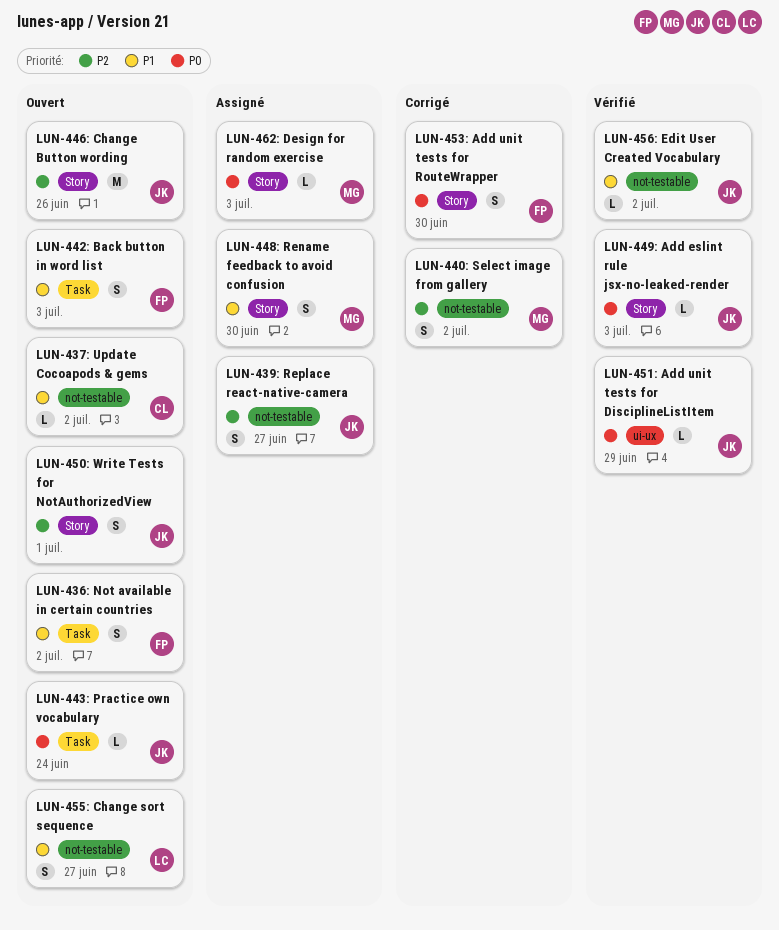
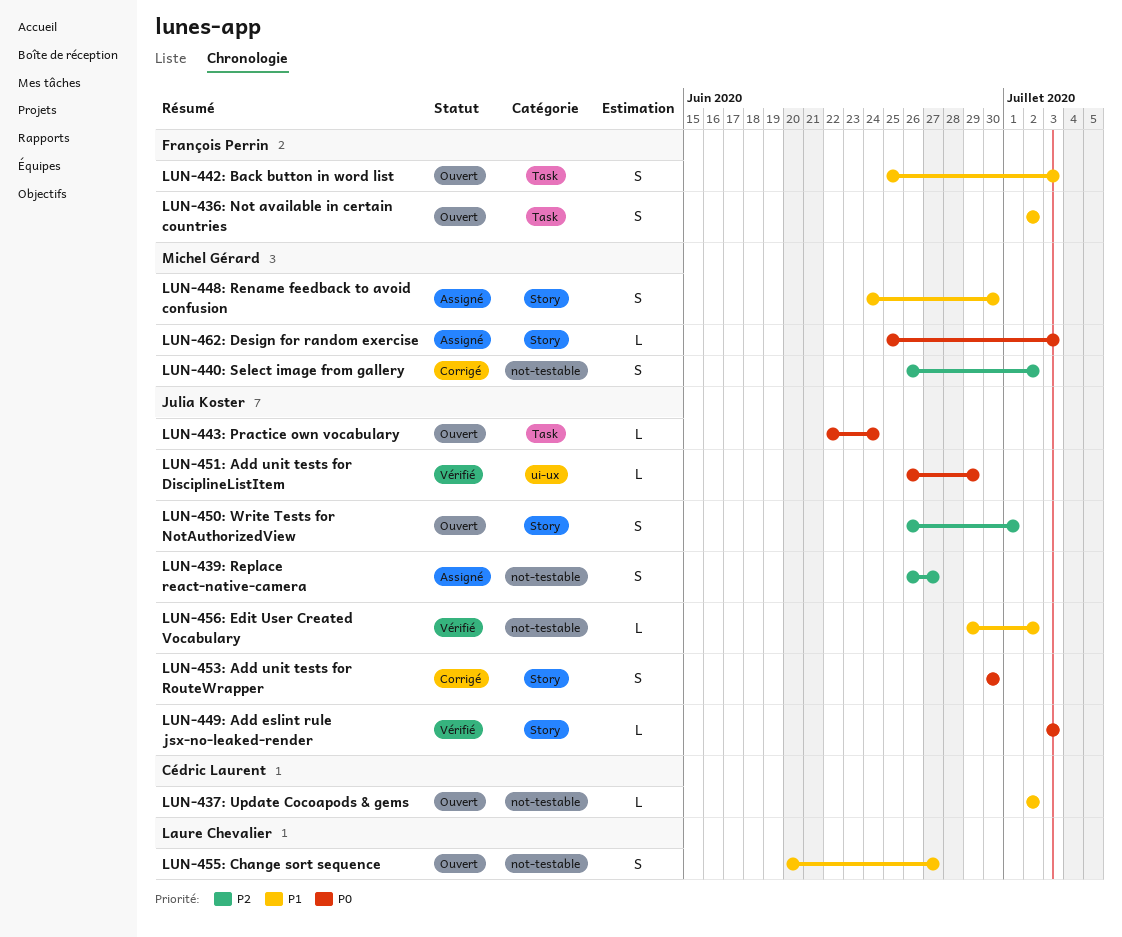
LUN-446: Change Button wording: present -> none
LUN-453: Add unit tests for RouteWrapper, owner: François Perrin -> Julia Koster

